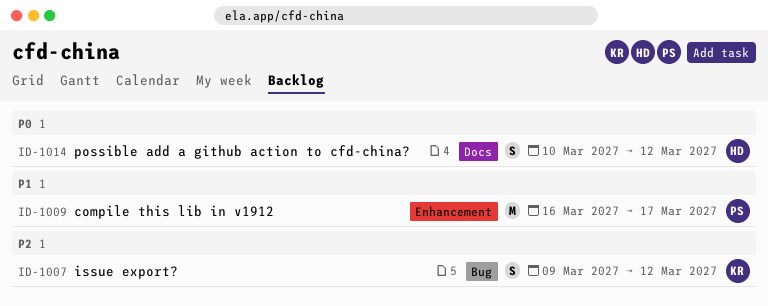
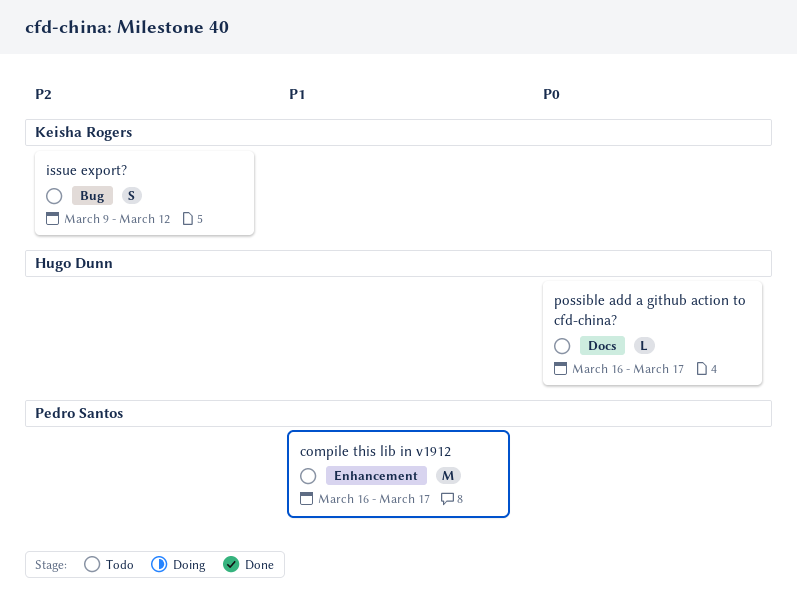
possible add a github action to cfd-china?, estimate: S -> L
possible add a github action to cfd-china?, start: Mar 10 -> Mar 16
possible add a github action to cfd-china?, due: Mar 12 -> Mar 17

